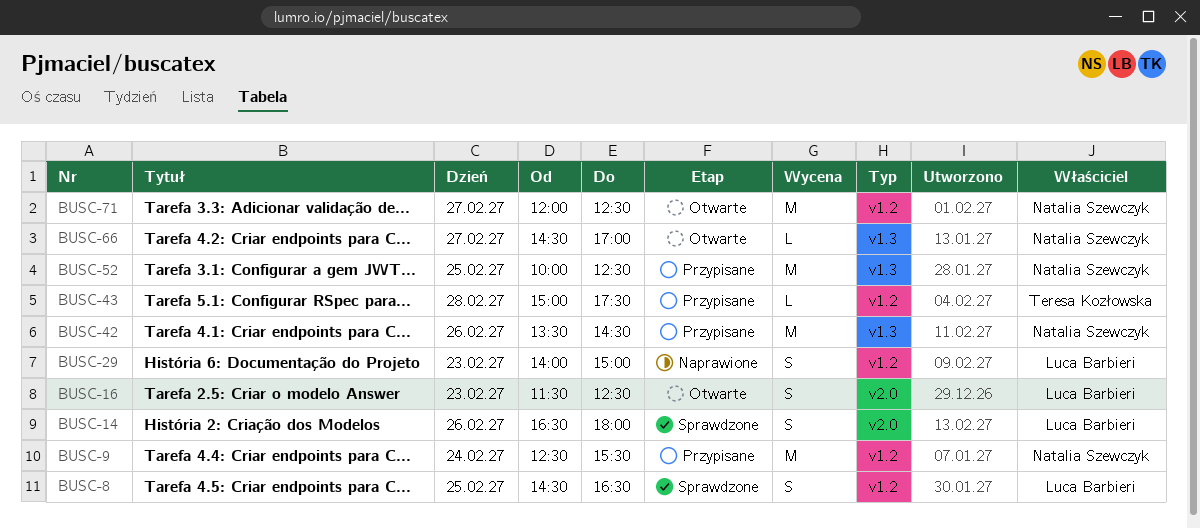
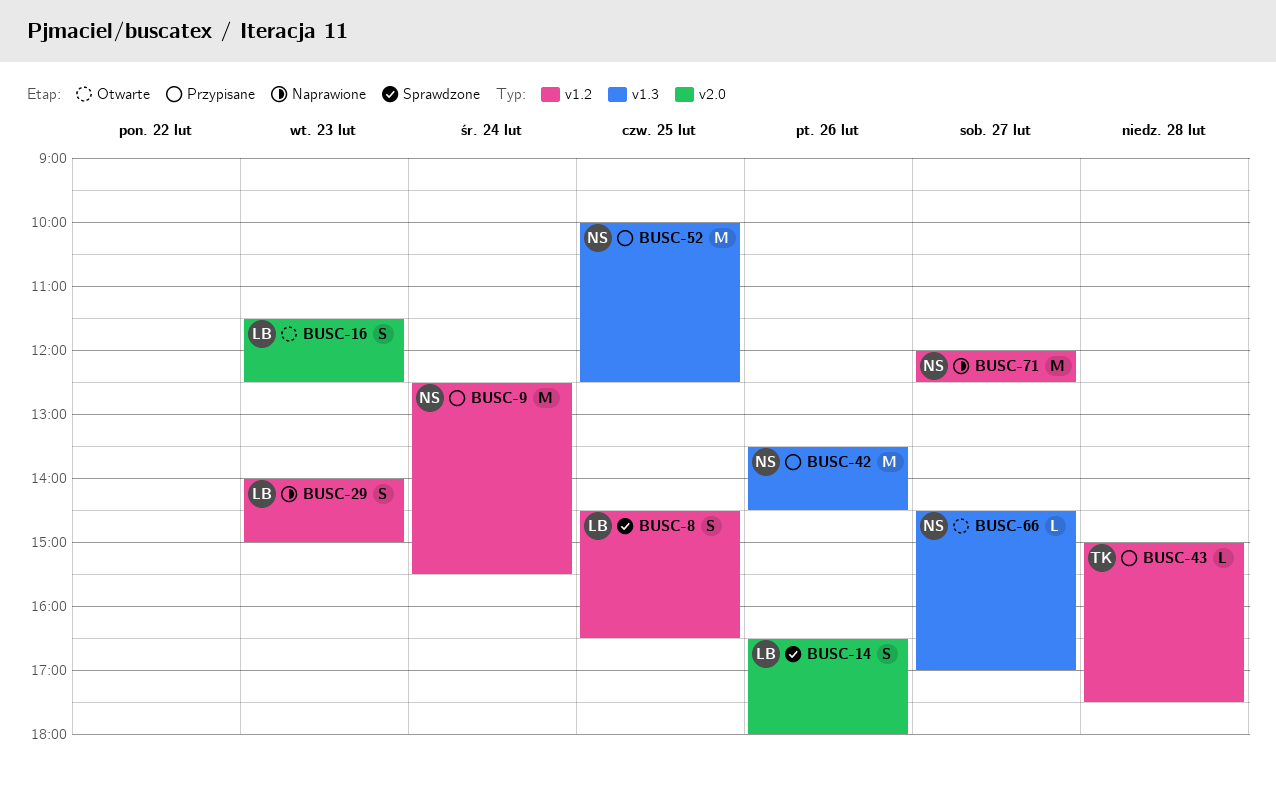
BUSC-71, status: Otwarte -> Naprawione

